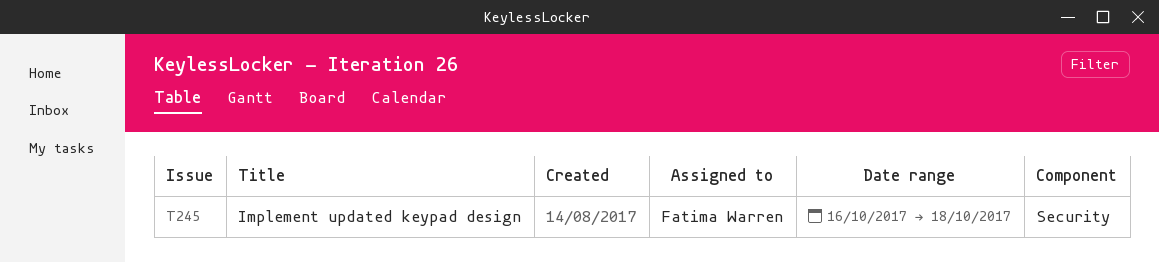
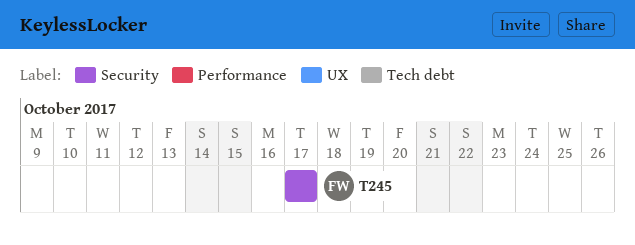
T245, start: Oct 16 -> Oct 17
T245, due: Oct 18 -> Oct 17

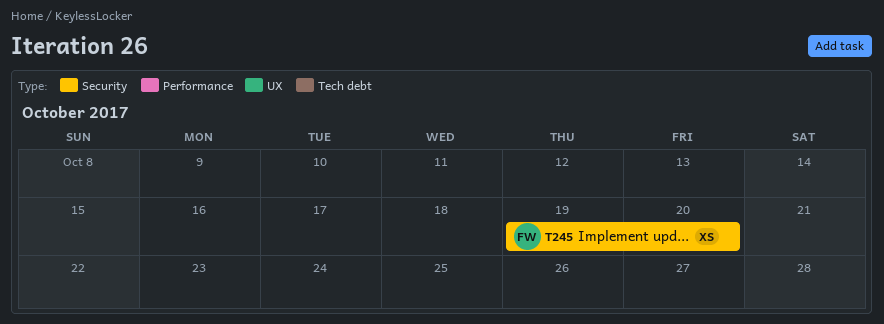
T245, start: Oct 17 -> Oct 19
T245, due: Oct 17 -> Oct 20

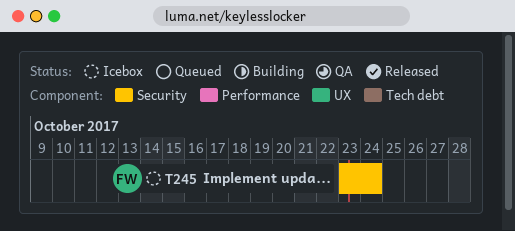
T245, start: Oct 19 -> Oct 23
T245, due: Oct 20 -> Oct 24

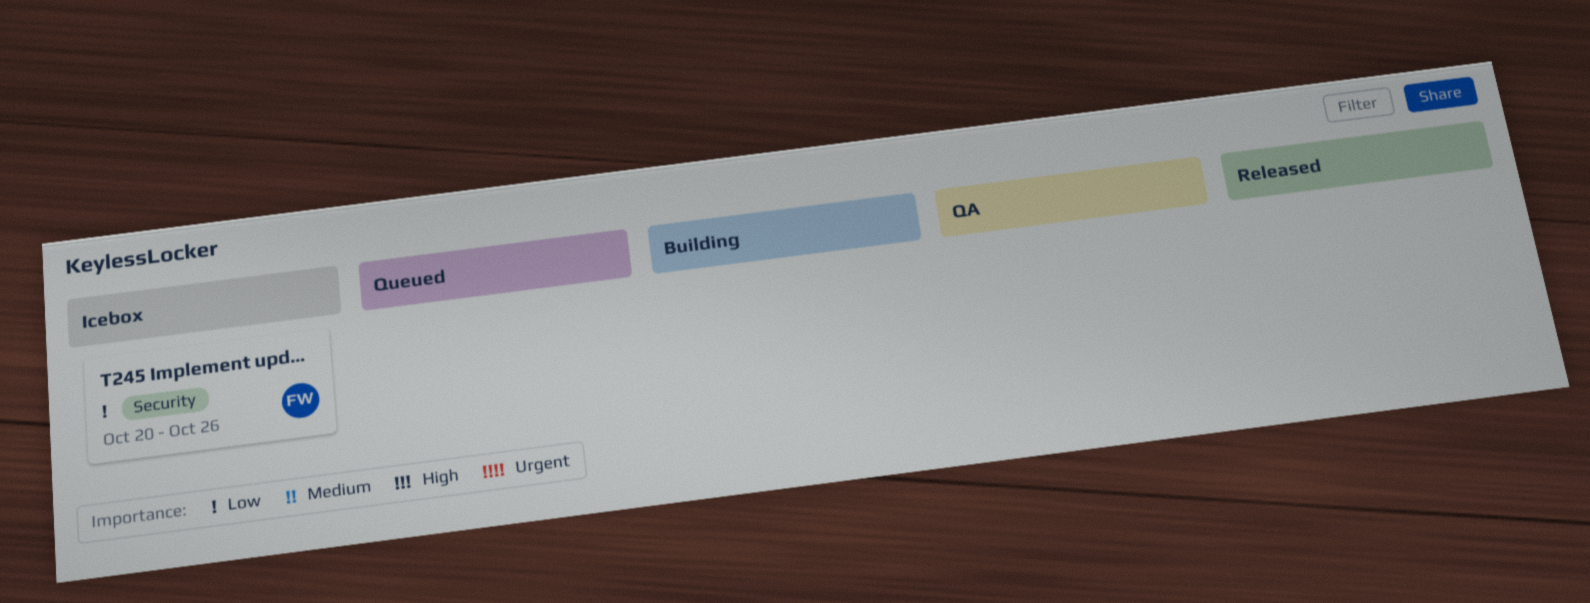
T245, start: Oct 23 -> Oct 20
T245, due: Oct 24 -> Oct 26

